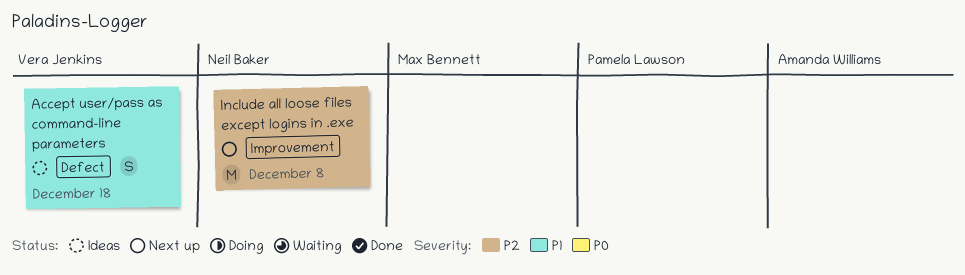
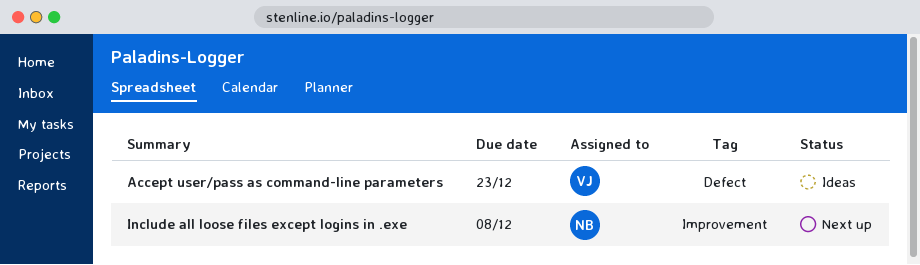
Accept user/pass as command-line parameters, due: Dec 18 -> Dec 23

